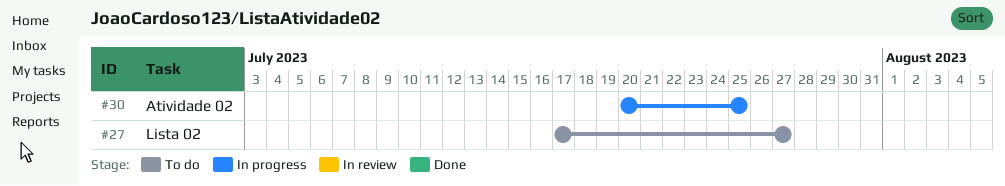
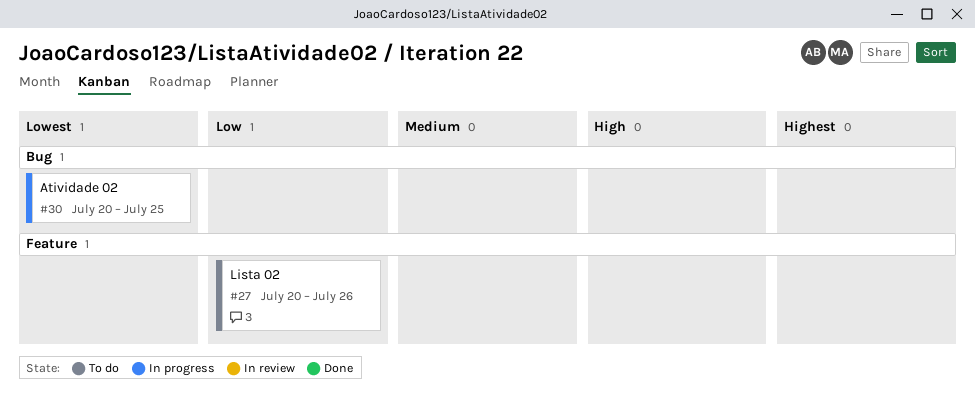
#27, start: Jul 17 -> Jul 20
#27, due: Jul 27 -> Jul 26

